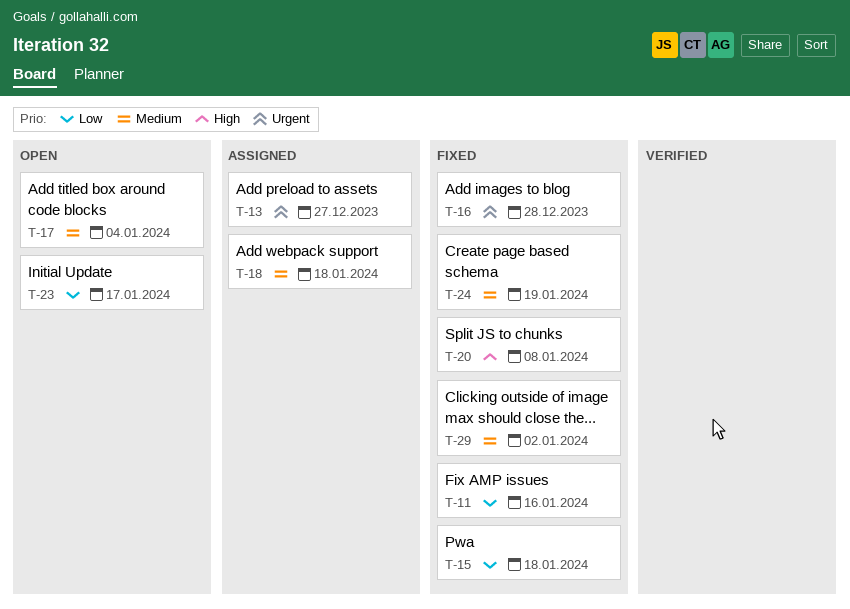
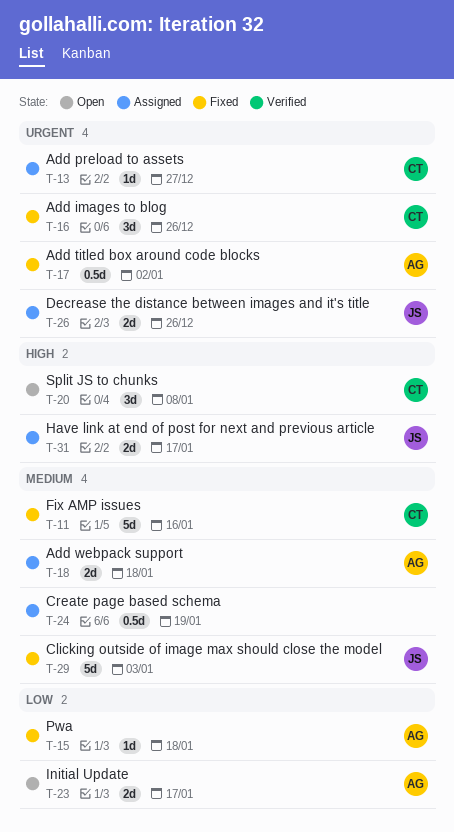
T-11, priority: Low -> Medium
T-16, due: Dec 28 -> Dec 26
T-17, status: Open -> Fixed
T-17, priority: Medium -> Urgent
T-17, due: Jan 4 -> Jan 2
T-20, status: Fixed -> Open
T-24, status: Fixed -> Assigned
T-26: none -> present
T-29, due: Jan 2 -> Jan 3
T-31: none -> present

